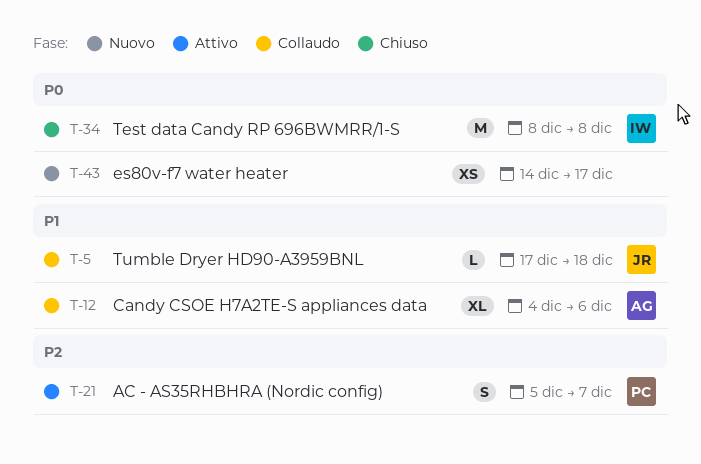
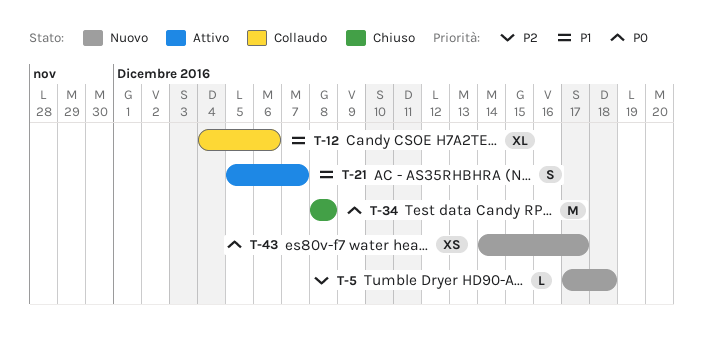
T-5, status: Collaudo -> Nuovo
T-5, priority: P1 -> P2
T-21, priority: P2 -> P1

